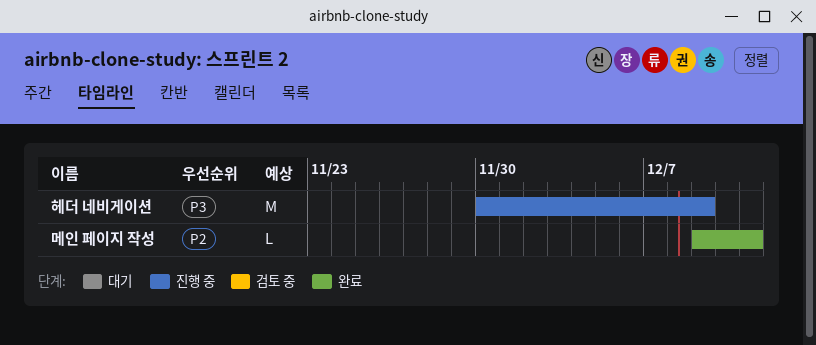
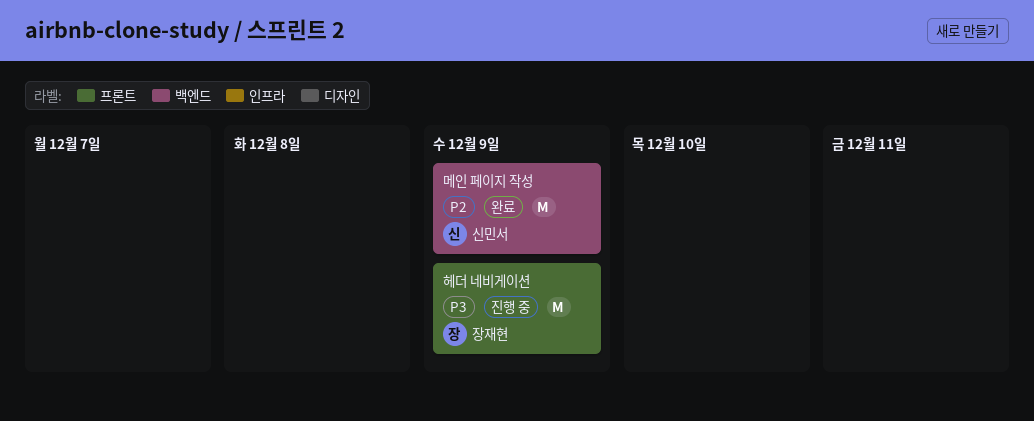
메인 페이지 작성, estimate: L -> M
메인 페이지 작성, due: Dec 11 -> Dec 9

